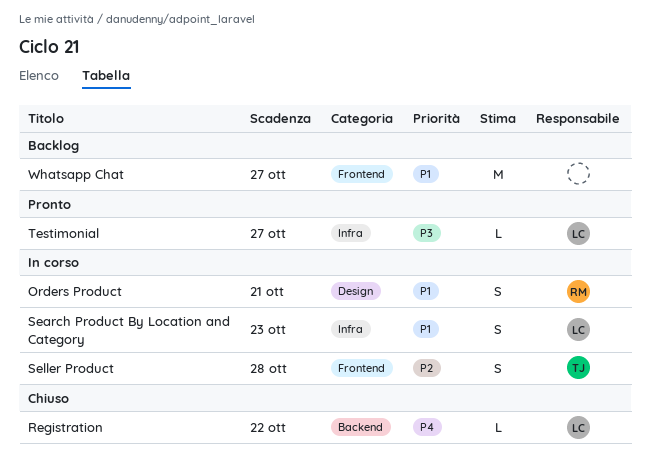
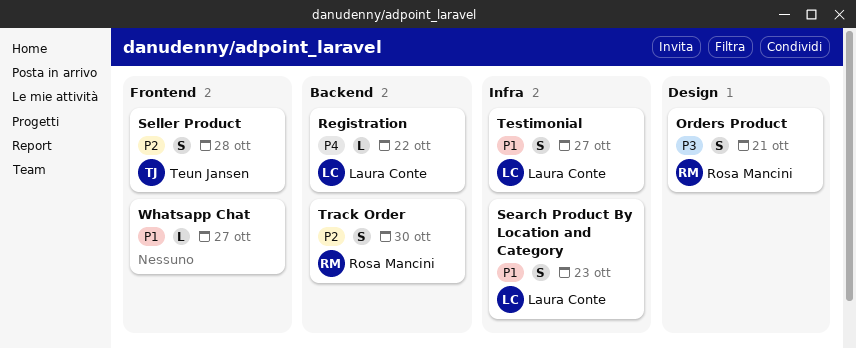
Orders Product, priority: P1 -> P3
Testimonial, priority: P3 -> P1
Testimonial, estimate: L -> S
Track Order: none -> present
Whatsapp Chat, estimate: M -> L

